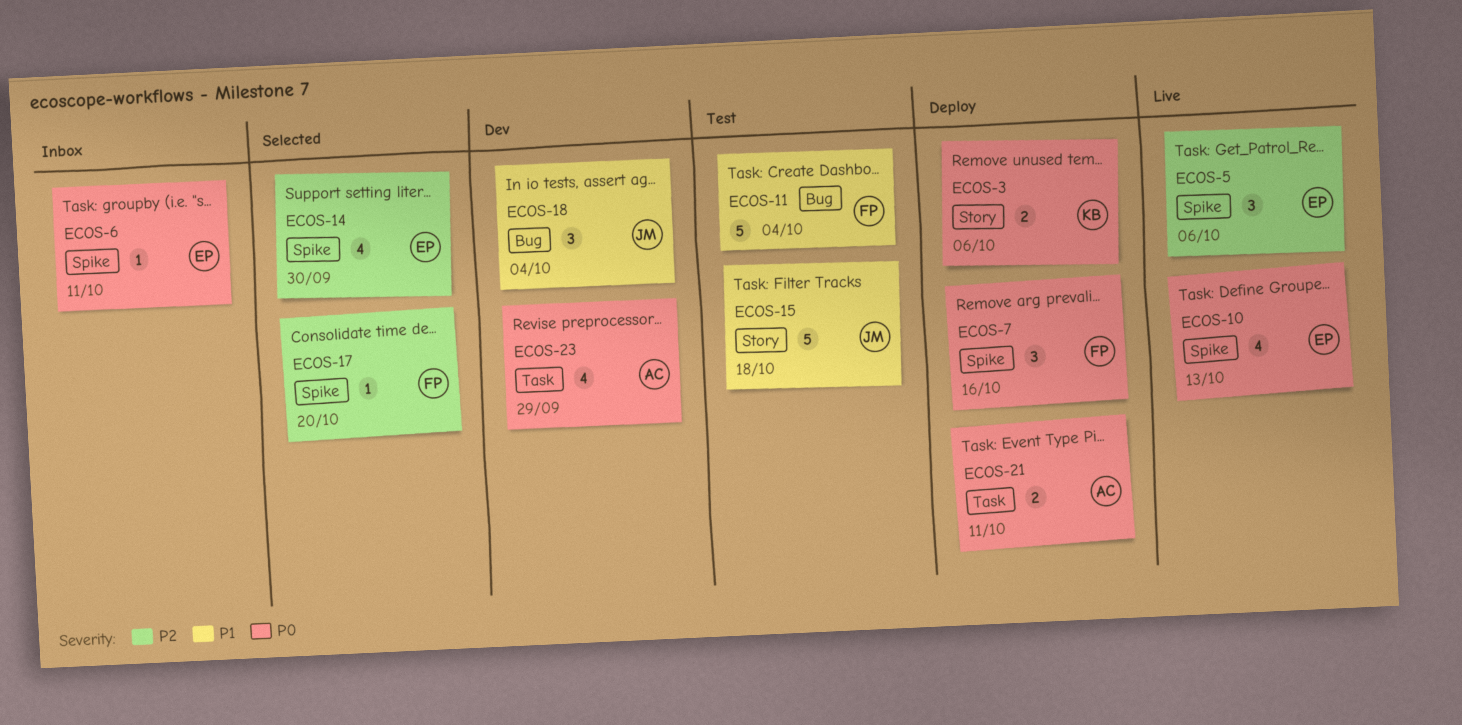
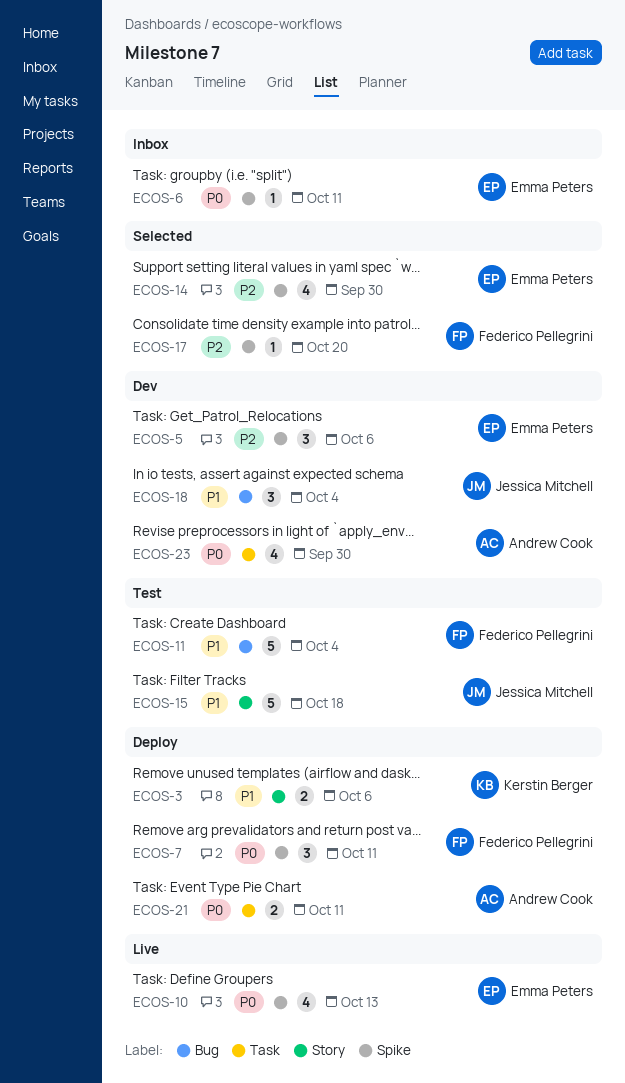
ECOS-3, priority: P0 -> P1
ECOS-5, status: Live -> Dev
ECOS-7, due: Oct 16 -> Oct 11
ECOS-23, due: Sep 29 -> Sep 30

